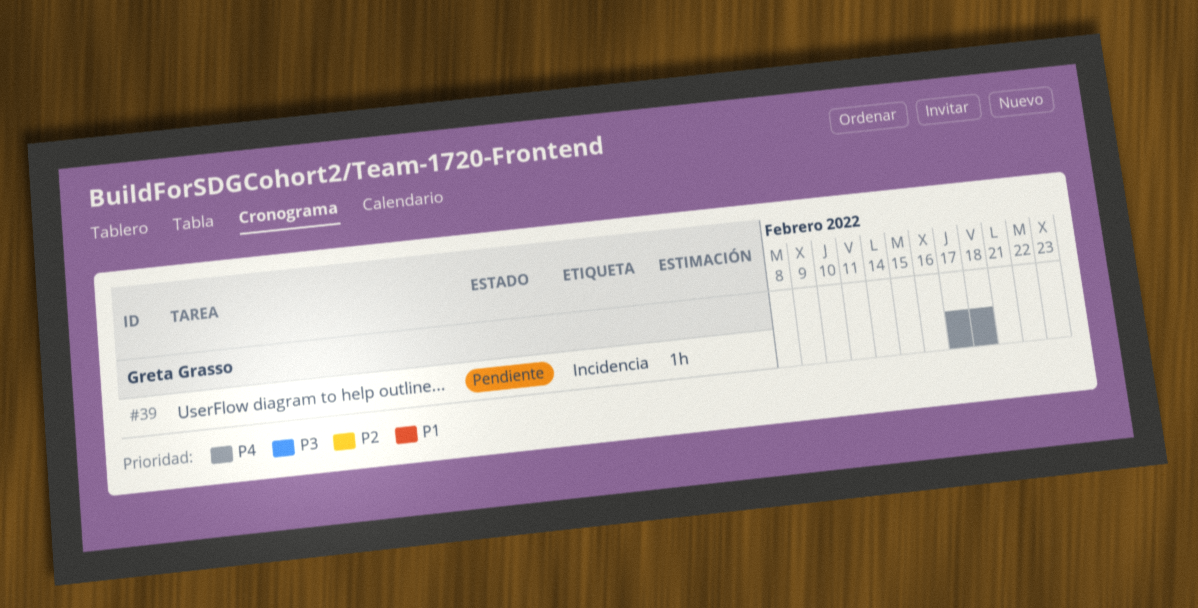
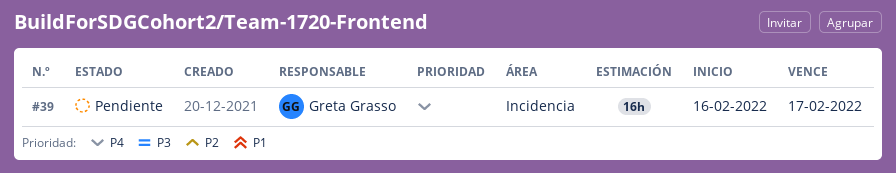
#39, estimate: 1h -> 16h
#39, start: Feb 17 -> Feb 16
#39, due: Feb 18 -> Feb 17

